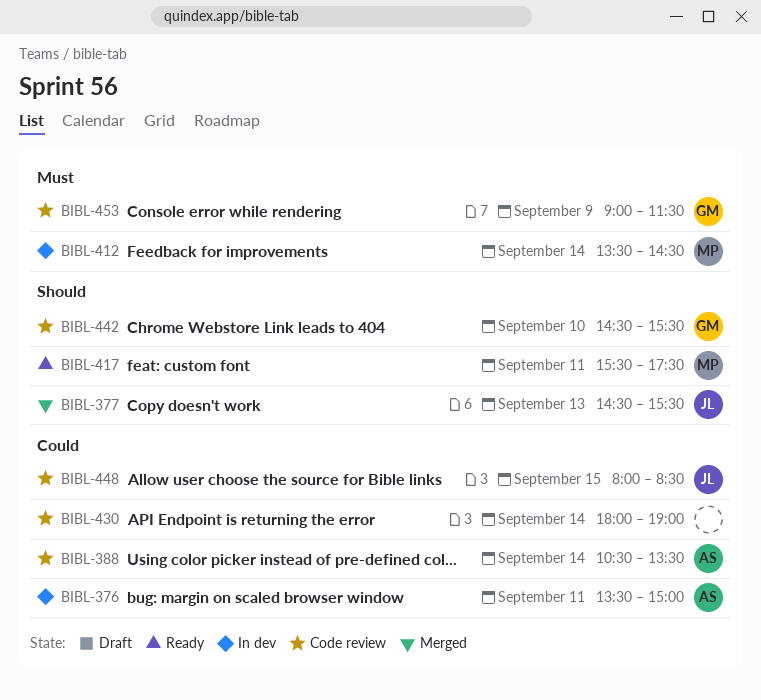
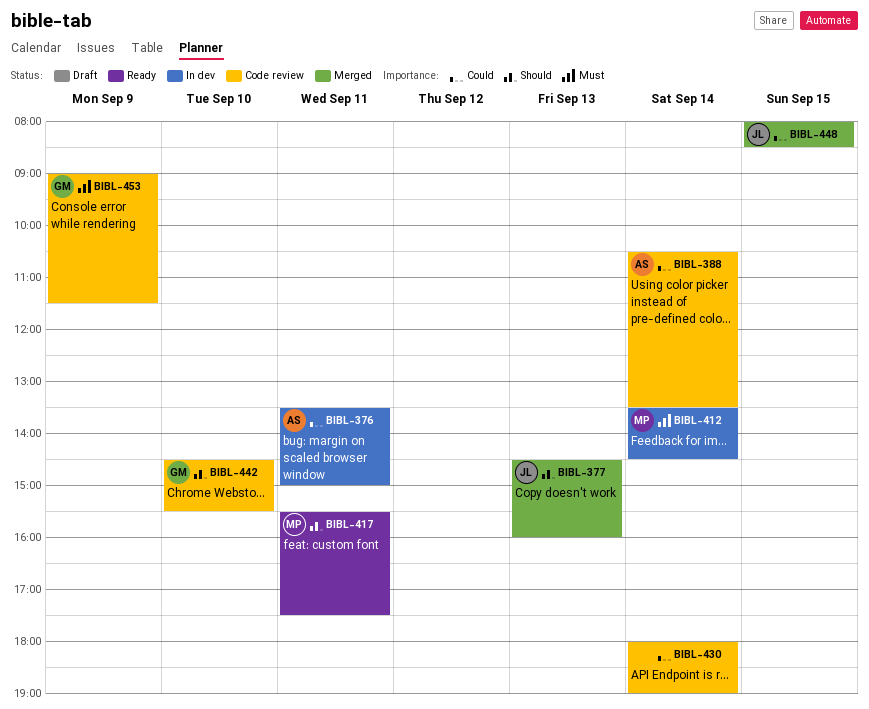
BIBL-377, ends: 15:30 -> 16:00
BIBL-448, status: Code review -> Merged

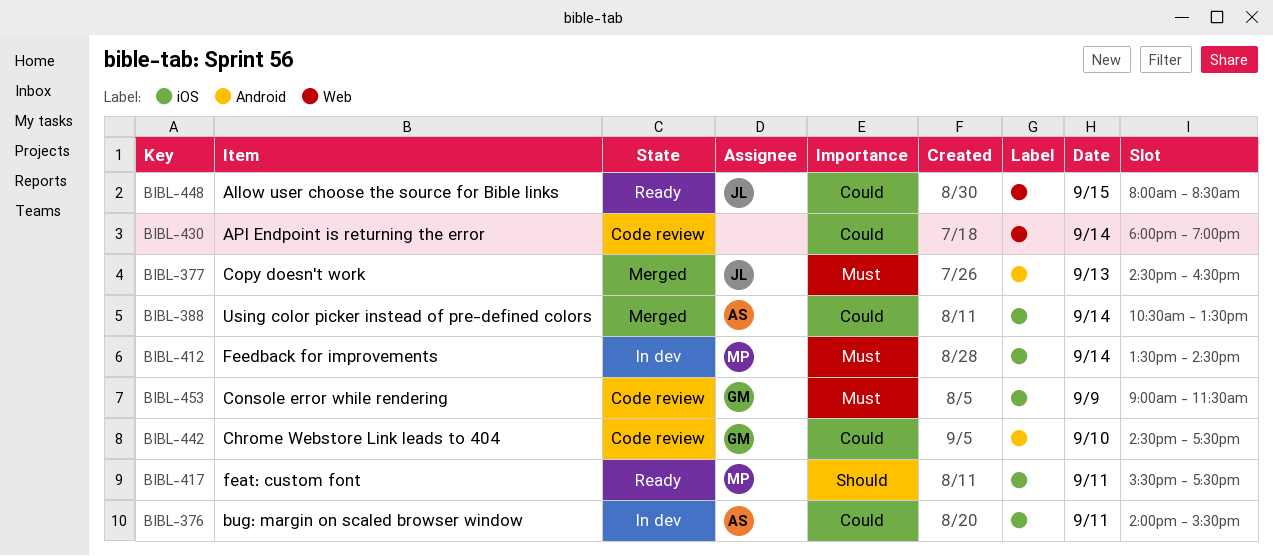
BIBL-376, begins: 13:30 -> 14:00
BIBL-376, ends: 15:00 -> 15:30
BIBL-377, priority: Should -> Must
BIBL-377, ends: 16:00 -> 16:30
BIBL-388, status: Code review -> Merged
BIBL-442, priority: Should -> Could
BIBL-442, ends: 15:30 -> 17:30
BIBL-448, status: Merged -> Ready

